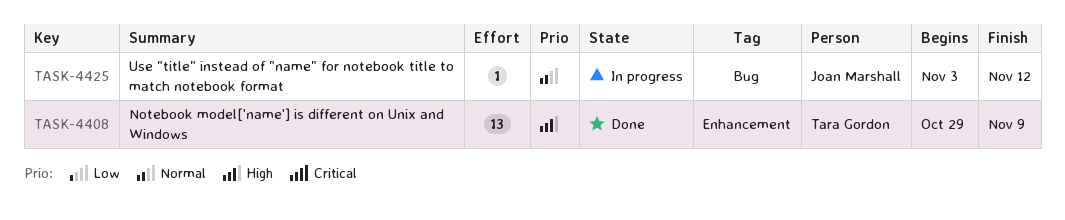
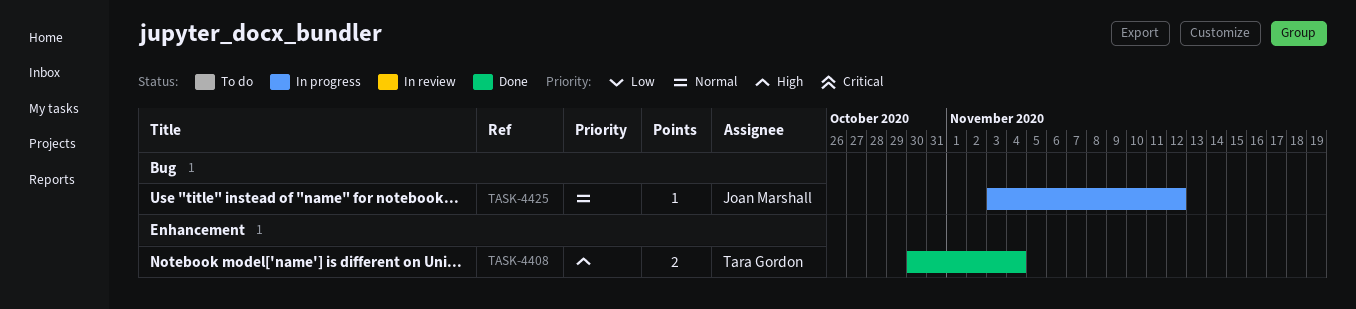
TASK-4408, estimate: 13 -> 2
TASK-4408, start: Oct 29 -> Oct 30
TASK-4408, due: Nov 9 -> Nov 4

